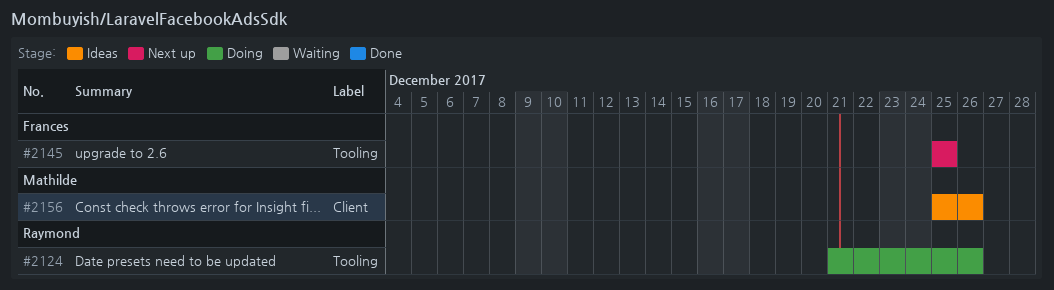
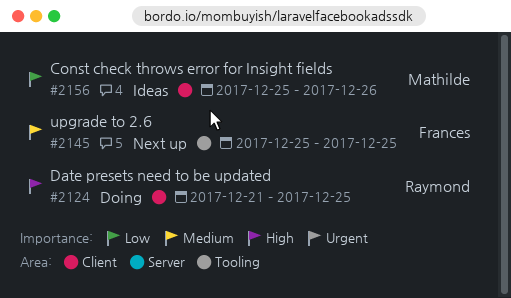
#2124, label: Tooling -> Client
#2124, due: Dec 26 -> Dec 25

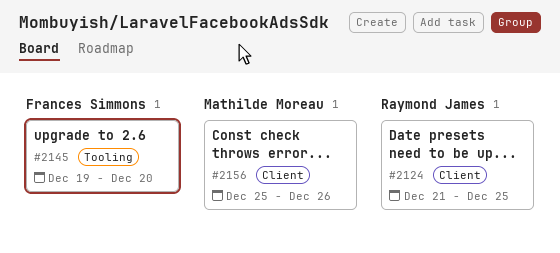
#2145, start: Dec 25 -> Dec 19
#2145, due: Dec 25 -> Dec 20

